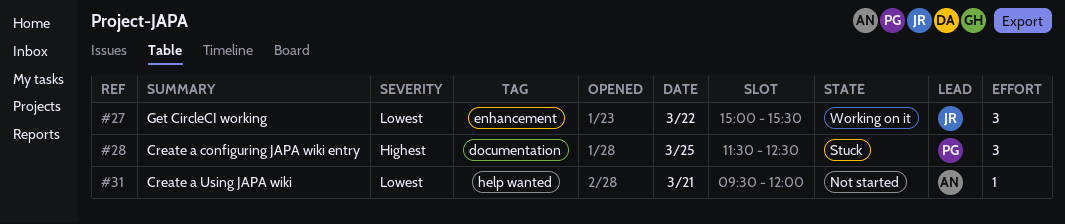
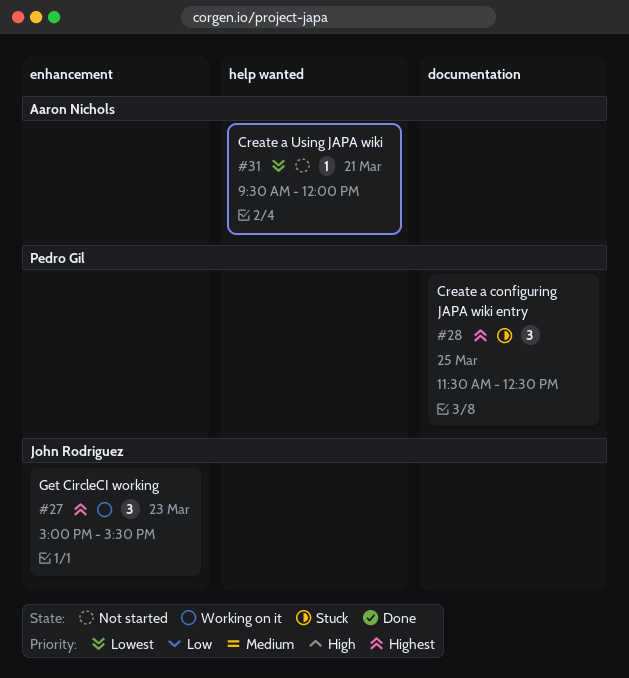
#27, priority: Lowest -> Highest
#27, day: Mar 22 -> Mar 23

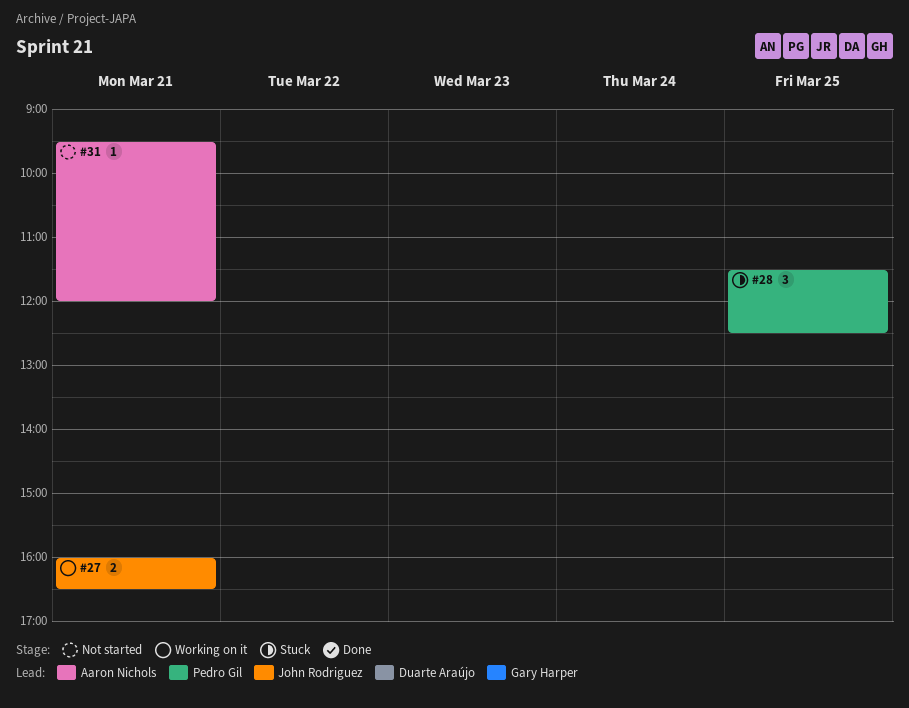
#27, estimate: 3 -> 2
#27, day: Mar 23 -> Mar 21
#27, begins: 15:00 -> 16:00
#27, ends: 15:30 -> 16:30

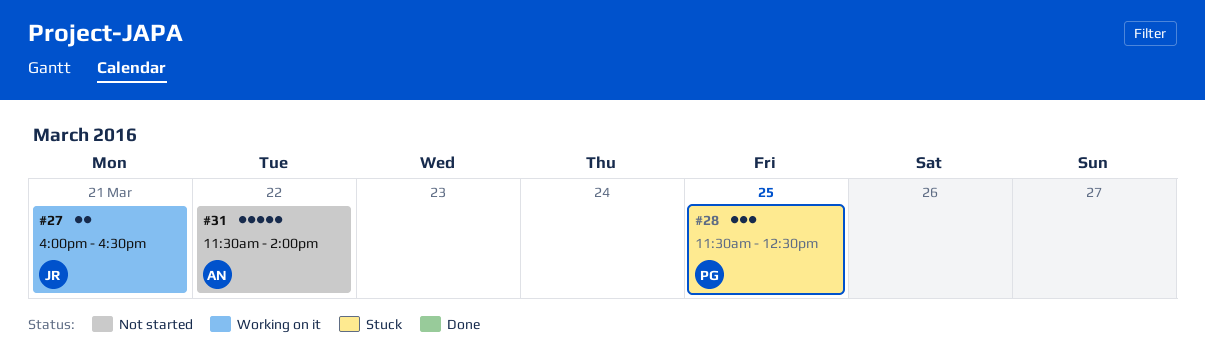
#31, estimate: 1 -> 5
#31, day: Mar 21 -> Mar 22
#31, begins: 09:30 -> 11:30
#31, ends: 12:00 -> 14:00

